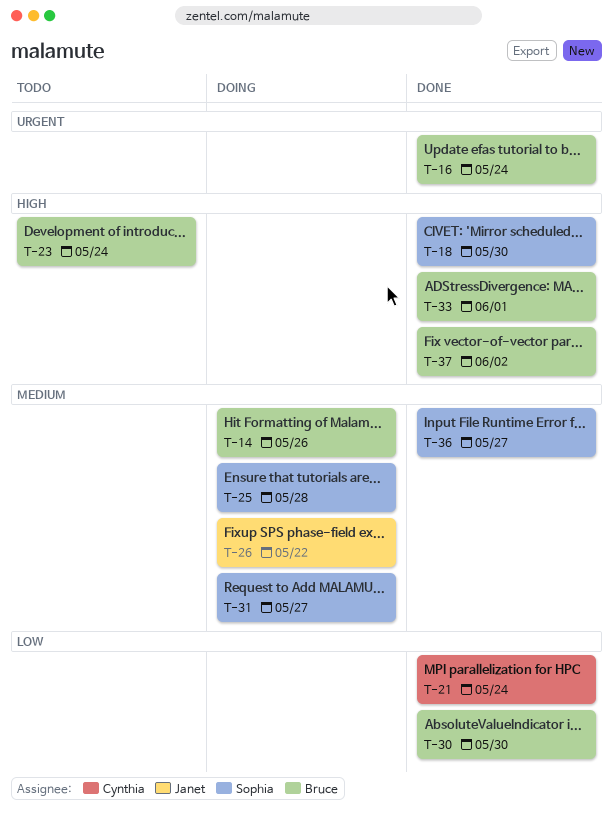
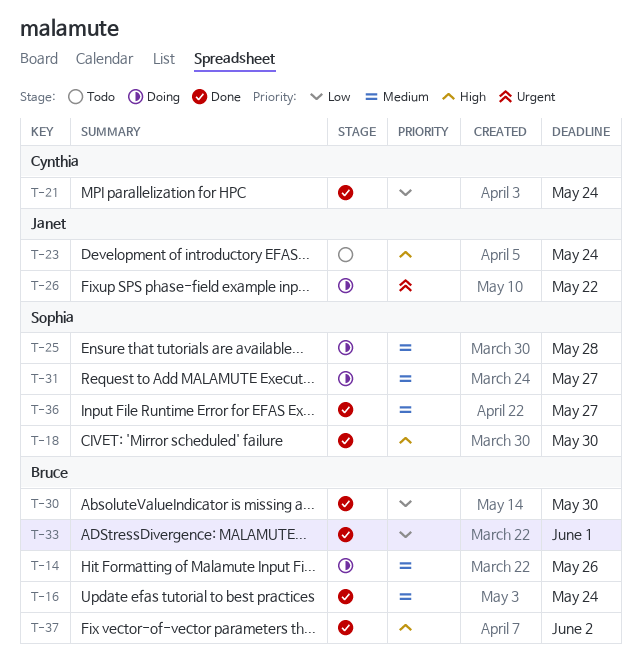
T-16, priority: Urgent -> Medium
T-23, owner: Bruce -> Janet
T-26, priority: Medium -> Urgent
T-33, priority: High -> Low

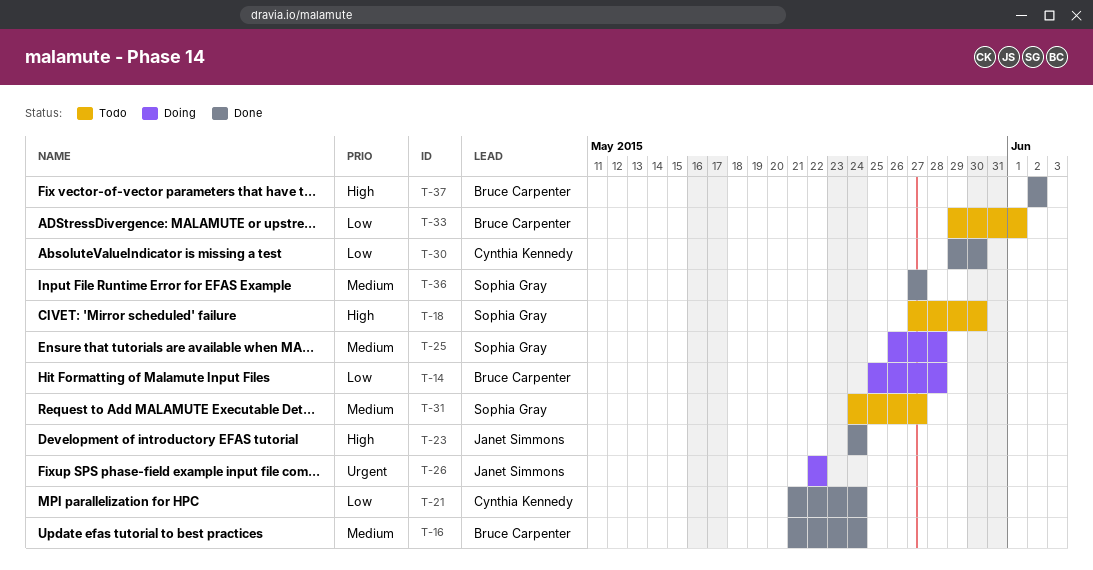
T-14, priority: Medium -> Low
T-14, due: May 26 -> May 28
T-18, status: Done -> Todo
T-23, status: Todo -> Done
T-30, owner: Bruce Carpenter -> Cynthia Kennedy
T-31, status: Doing -> Todo
T-33, status: Done -> Todo

